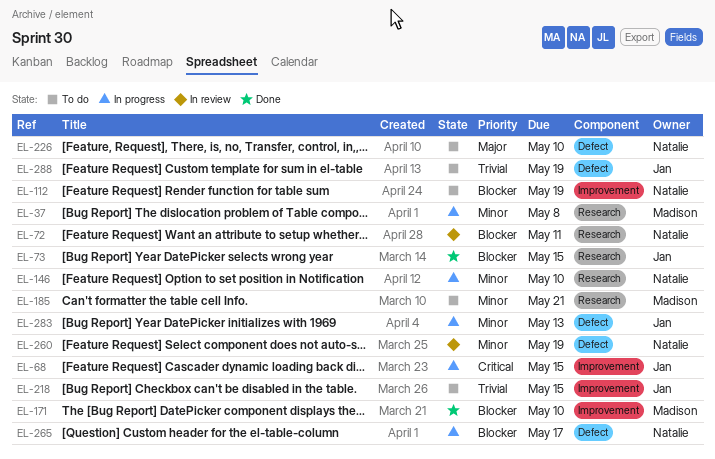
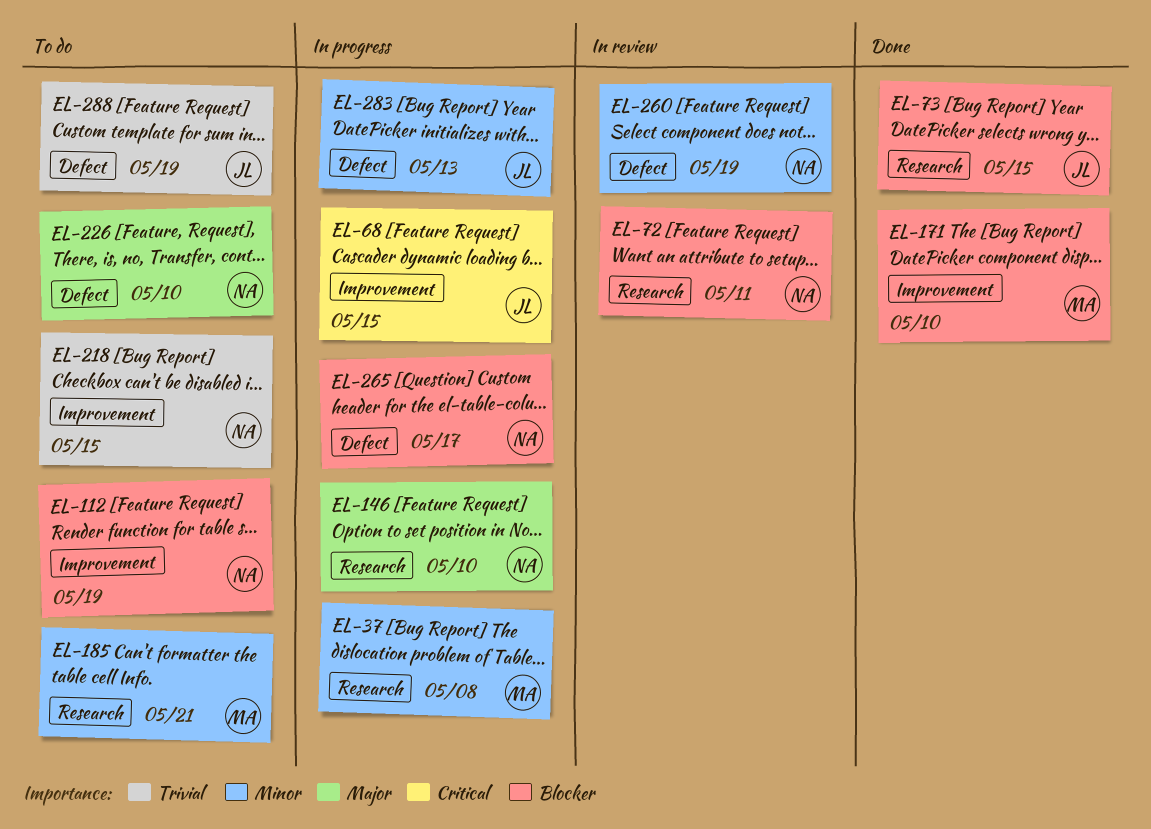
EL-146, priority: Minor -> Major
EL-218, owner: Jan -> Natalie

